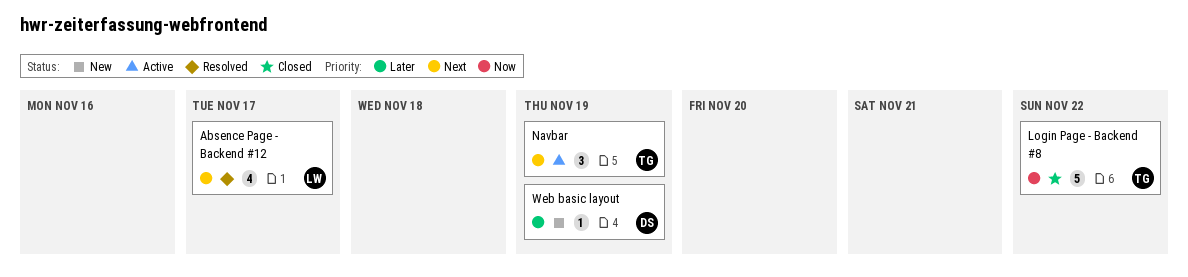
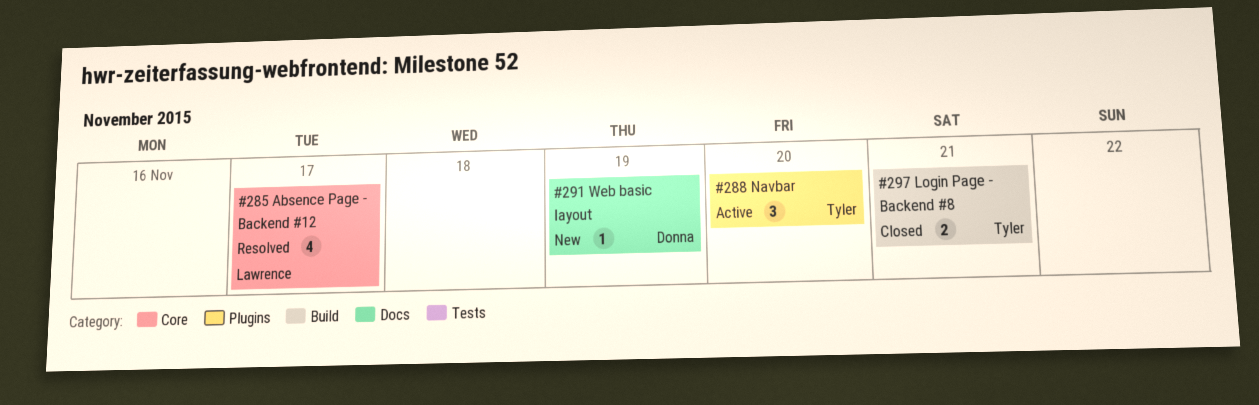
Login Page - Backend #8, estimate: 5 -> 2
Login Page - Backend #8, due: Nov 22 -> Nov 21
Navbar, due: Nov 19 -> Nov 20

